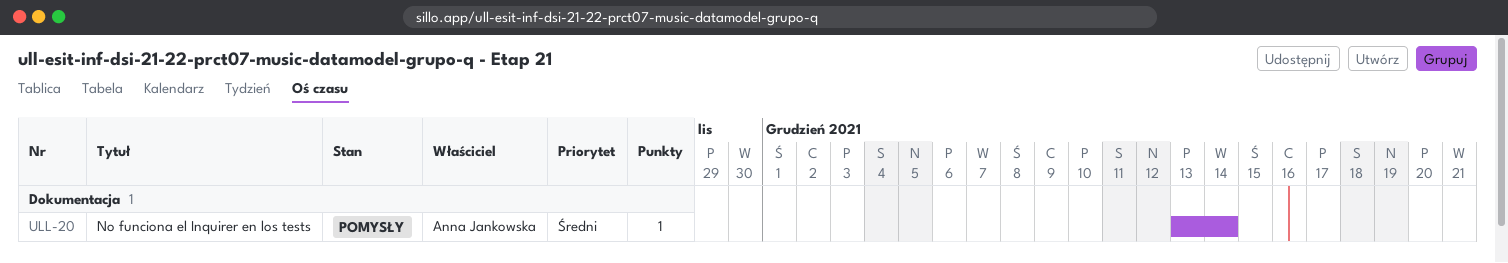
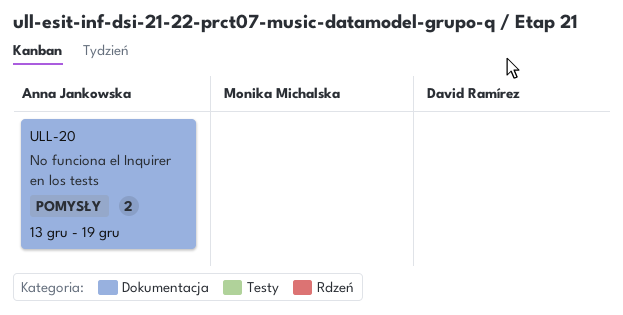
ULL-20, estimate: 1 -> 2
ULL-20, due: Dec 14 -> Dec 19

